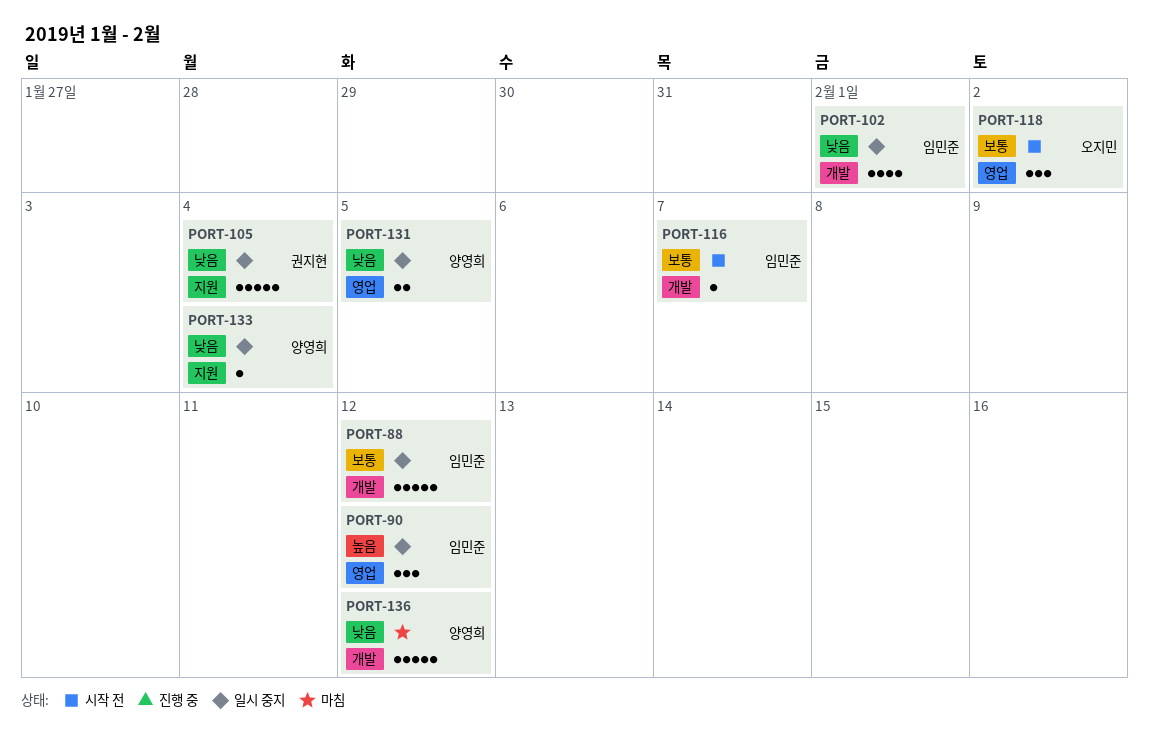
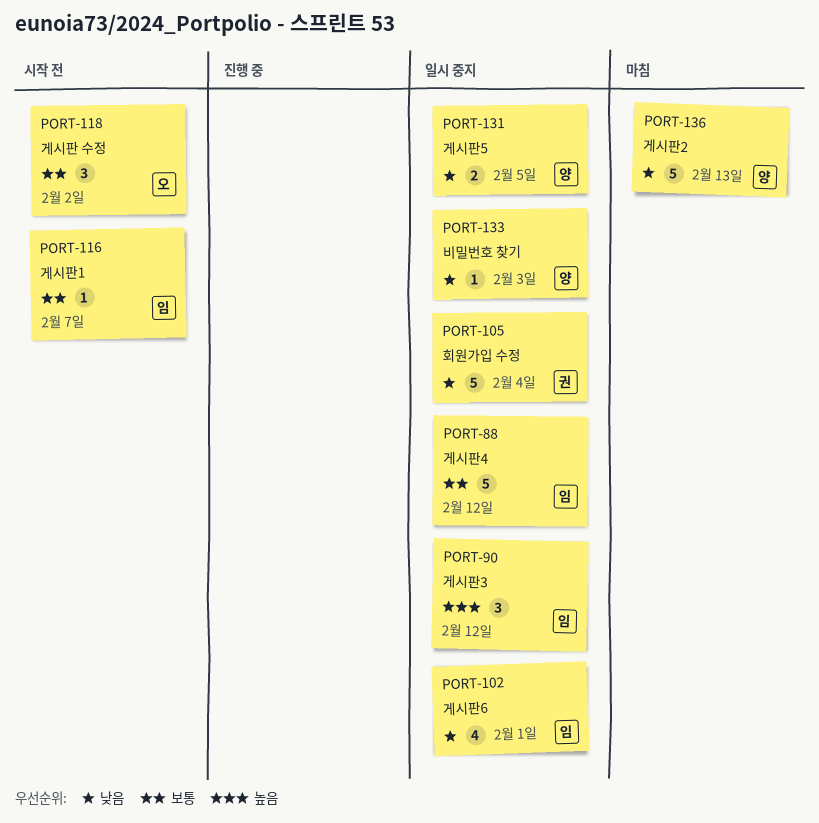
PORT-133, due: Feb 4 -> Feb 3
PORT-136, due: Feb 12 -> Feb 13

